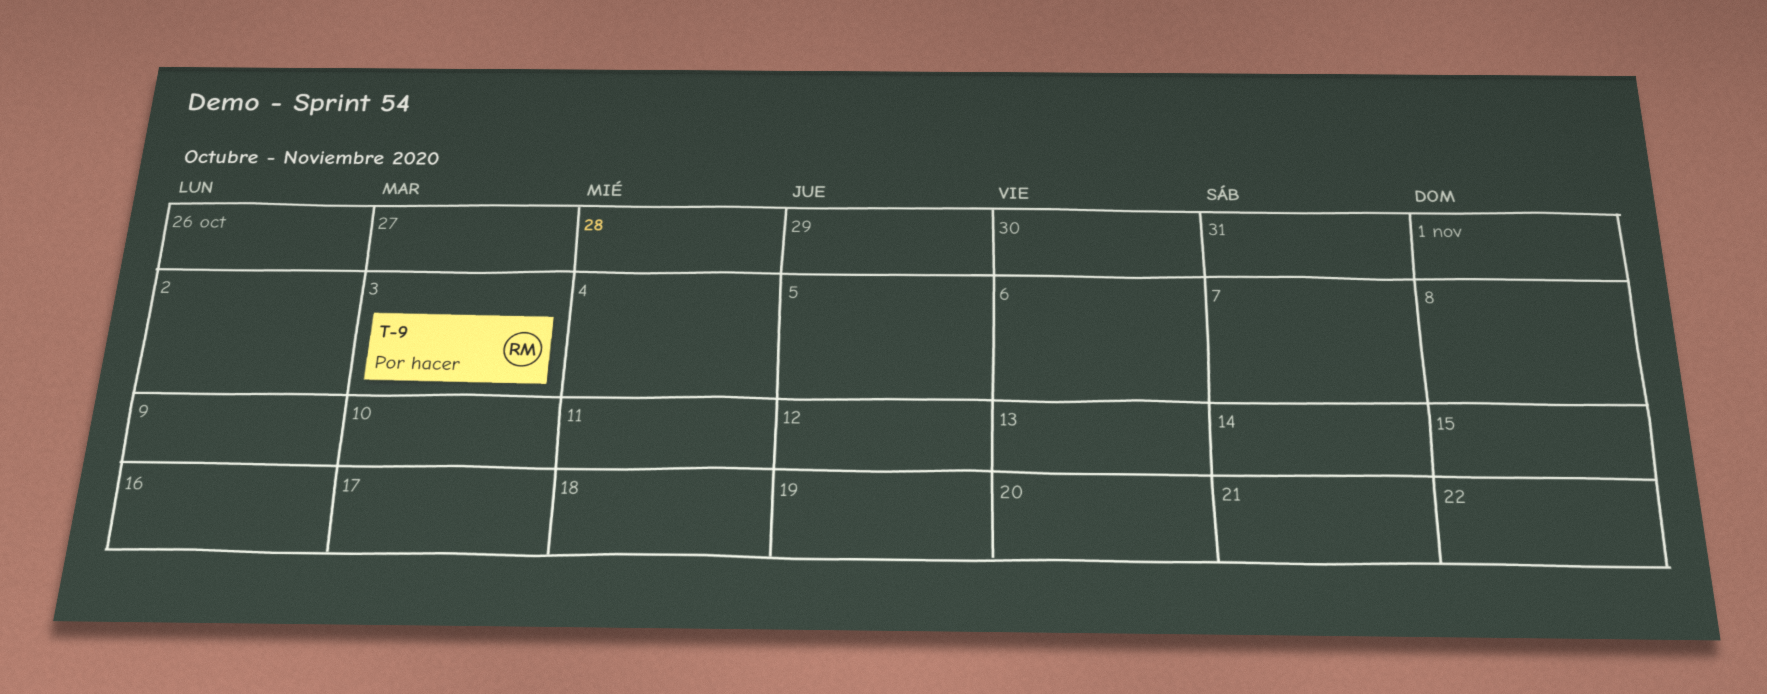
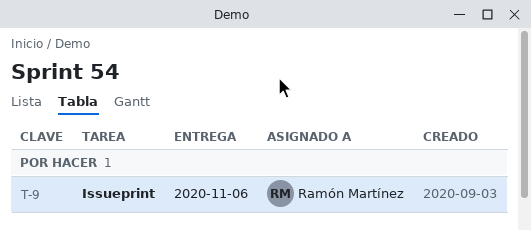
T-9, due: Nov 3 -> Nov 6

